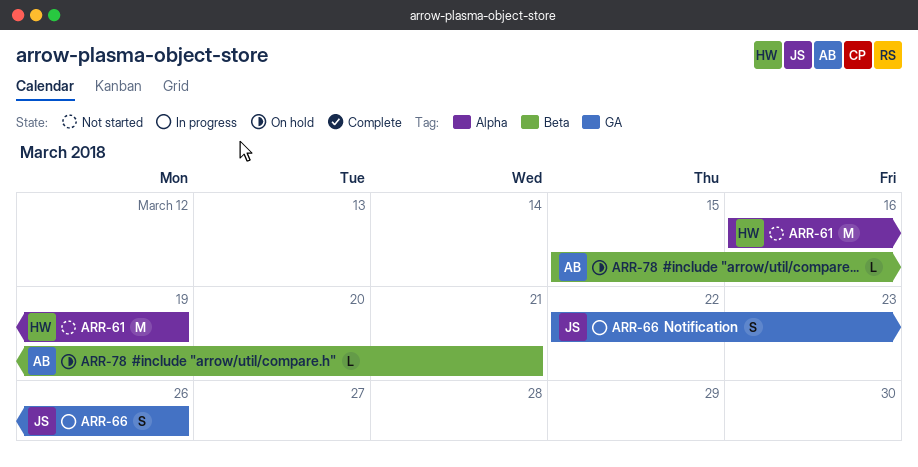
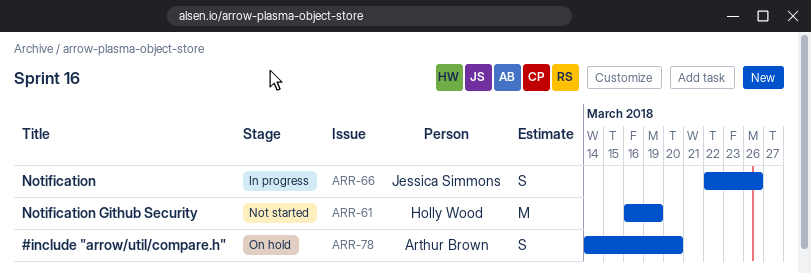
ARR-78, estimate: L -> S
ARR-78, start: Mar 15 -> Mar 14
ARR-78, due: Mar 21 -> Mar 20

